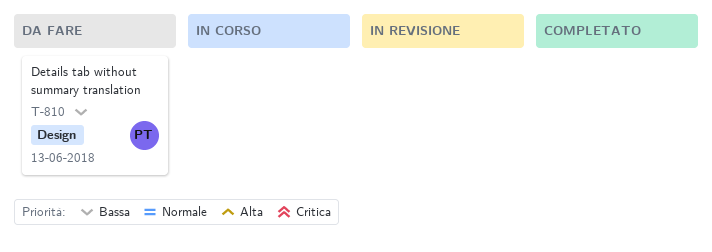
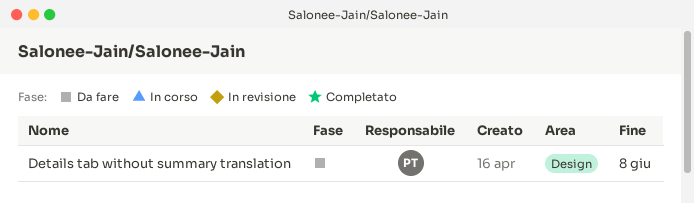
Details tab without summary translation, due: Jun 13 -> Jun 8

